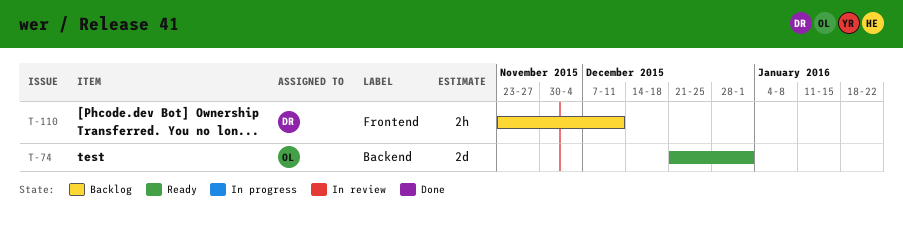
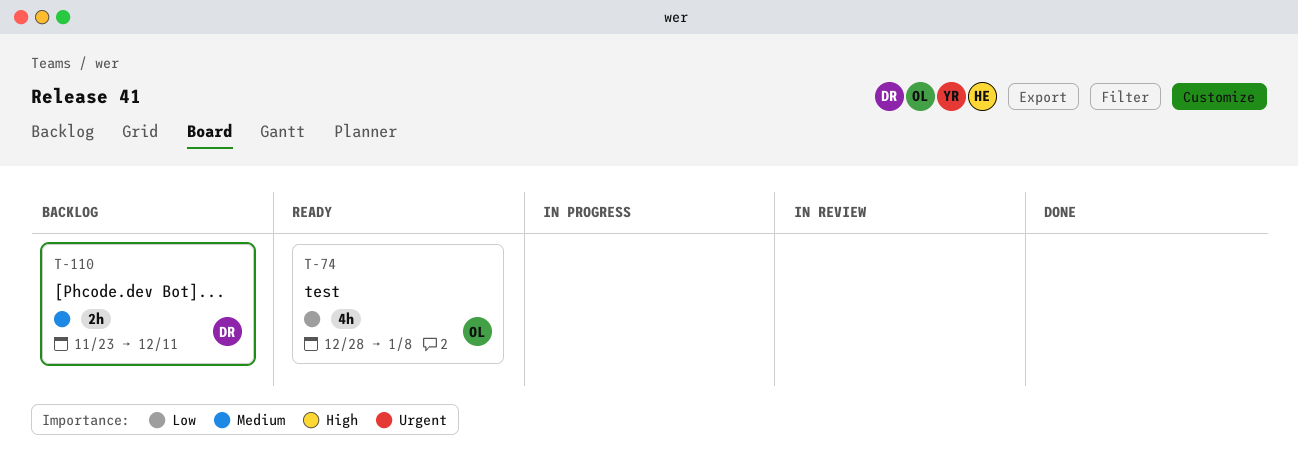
T-74, estimate: 2d -> 4h
T-74, start: Dec 21 -> Dec 28
T-74, due: Jan 1 -> Jan 8

